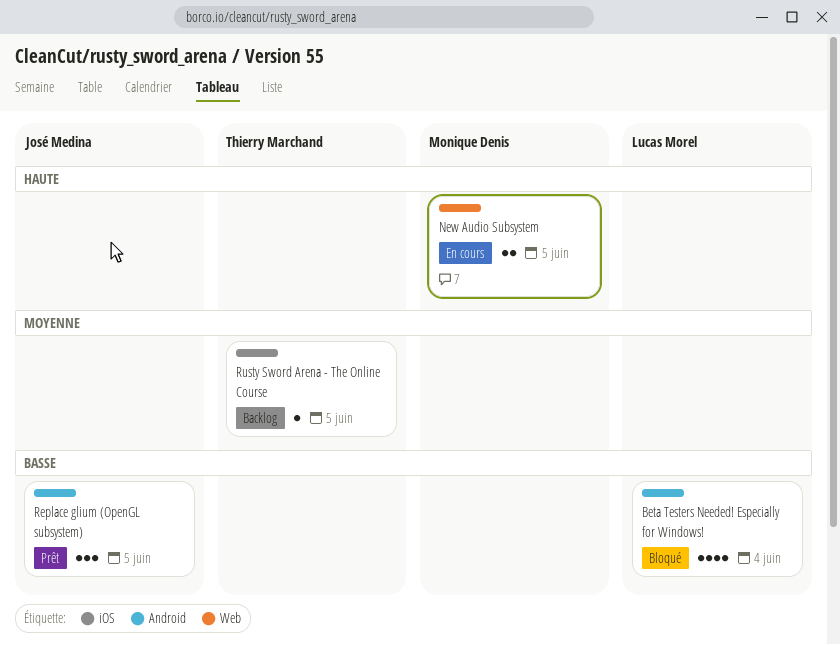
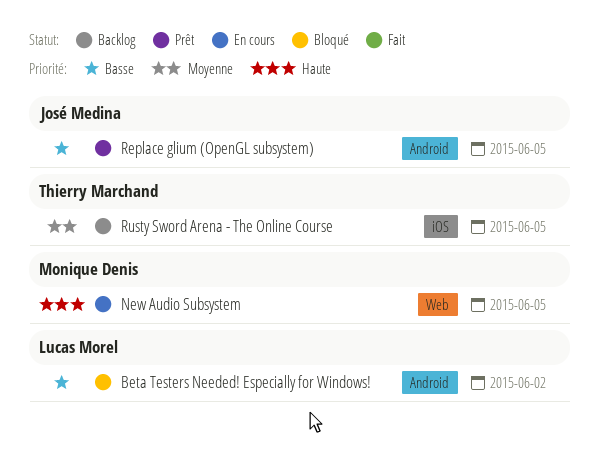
Beta Testers Needed! Especially for Windows!, due: Jun 4 -> Jun 2

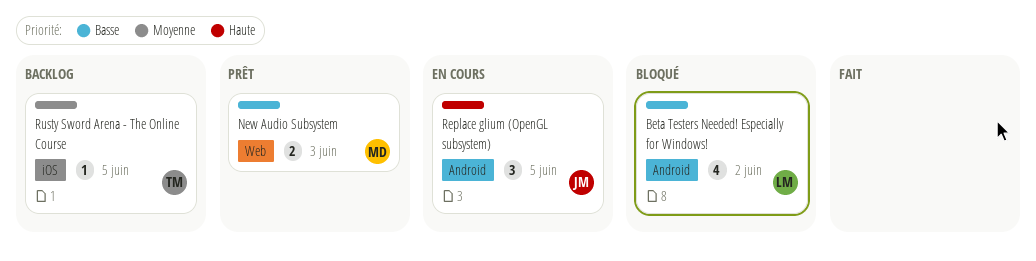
New Audio Subsystem, status: En cours -> Prêt
New Audio Subsystem, priority: Haute -> Basse
New Audio Subsystem, due: Jun 5 -> Jun 3
Replace glium (OpenGL subsystem), status: Prêt -> En cours
Replace glium (OpenGL subsystem), priority: Basse -> Haute

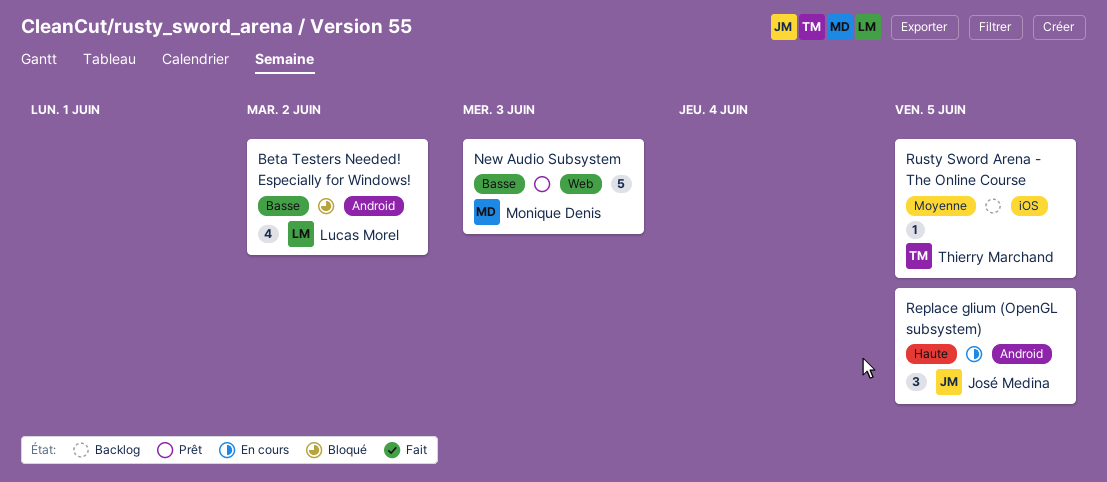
New Audio Subsystem, estimate: 2 -> 5

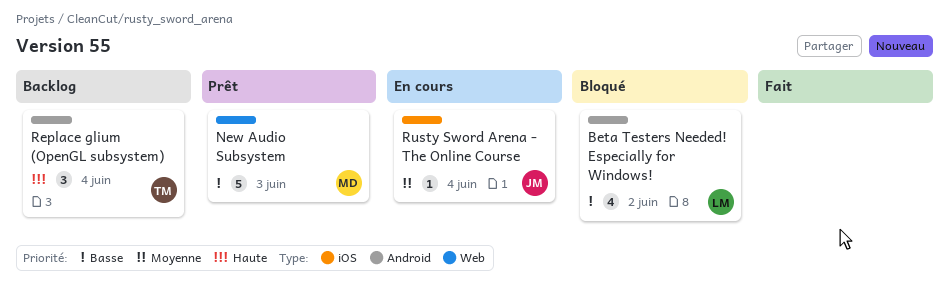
Replace glium (OpenGL subsystem), status: En cours -> Backlog
Replace glium (OpenGL subsystem), owner: José Medina -> Thierry Marchand
Replace glium (OpenGL subsystem), due: Jun 5 -> Jun 4
Rusty Sword Arena - The Online Course, status: Backlog -> En cours
Rusty Sword Arena - The Online Course, owner: Thierry Marchand -> José Medina
Rusty Sword Arena - The Online Course, due: Jun 5 -> Jun 4

